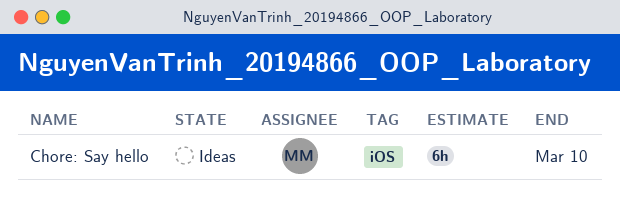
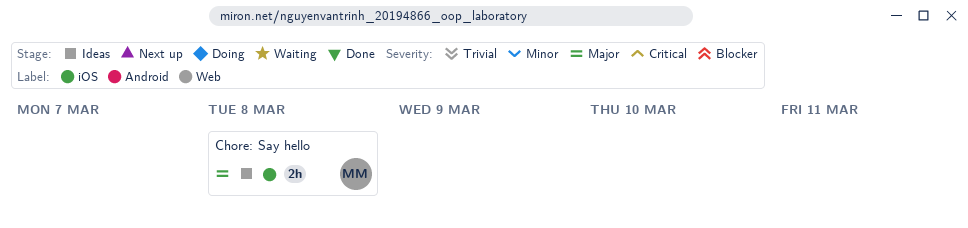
Chore: Say hello, estimate: 6h -> 2h
Chore: Say hello, due: Mar 10 -> Mar 8

